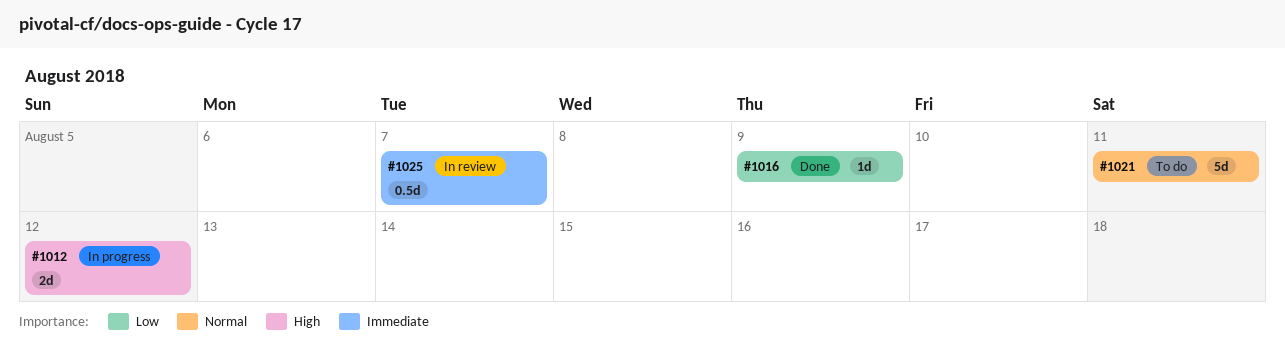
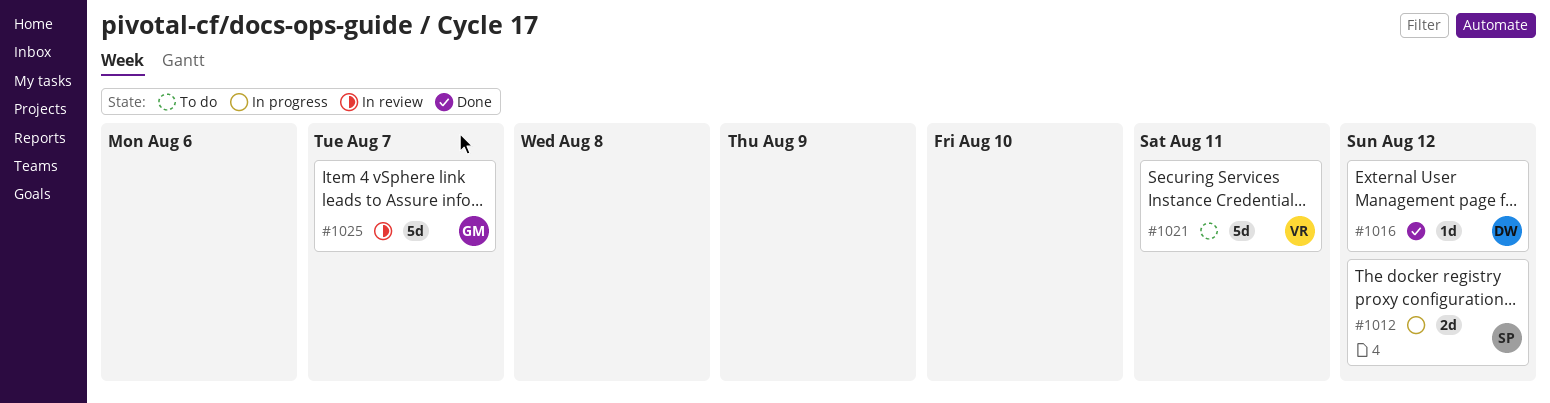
#1016, due: Aug 9 -> Aug 12
#1025, estimate: 0.5d -> 5d

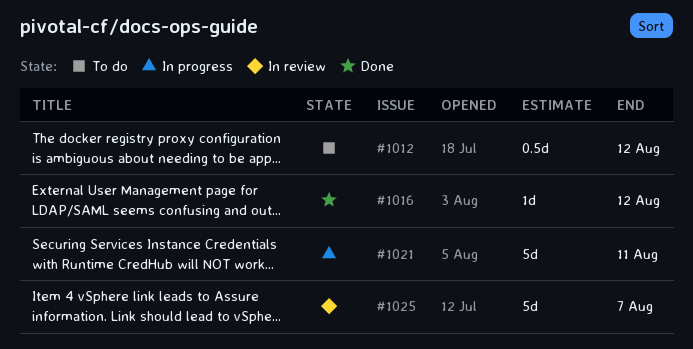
#1012, status: In progress -> To do
#1012, estimate: 2d -> 0.5d
#1021, status: To do -> In progress

